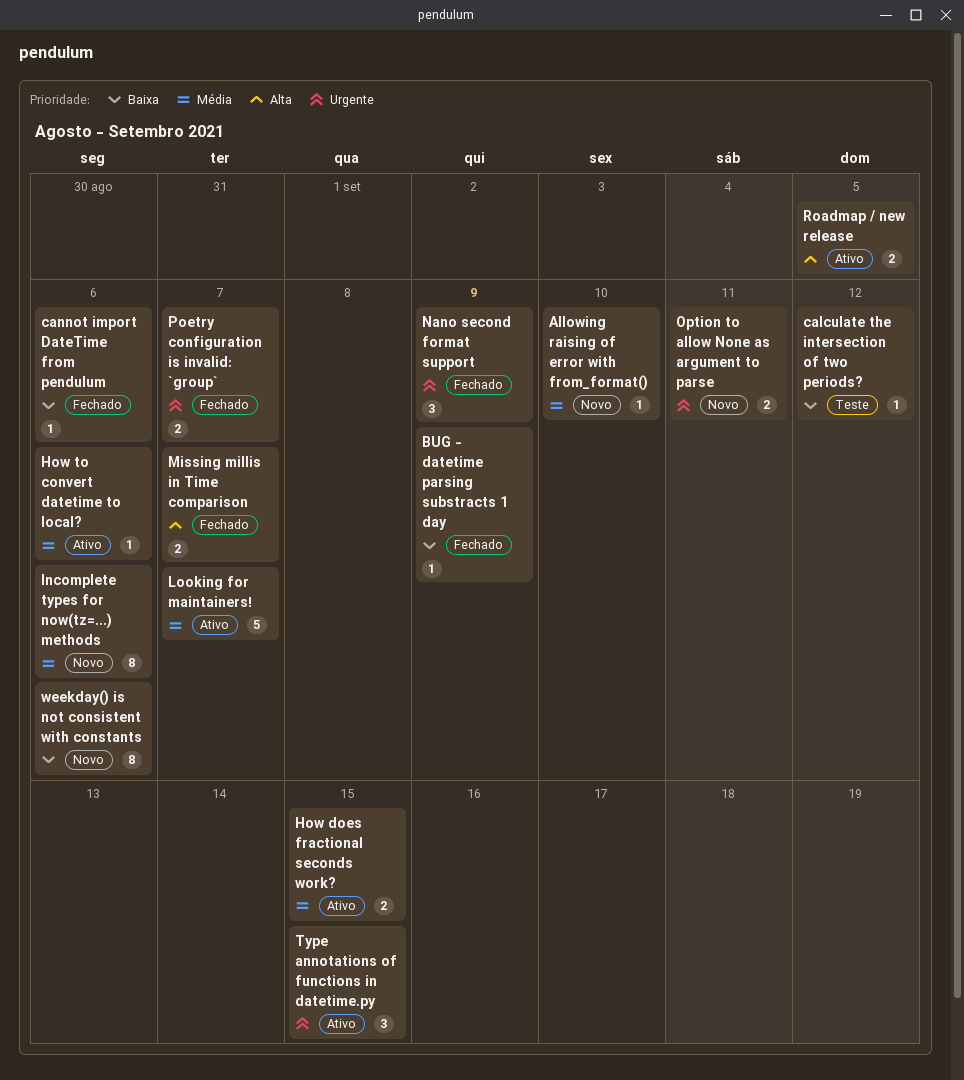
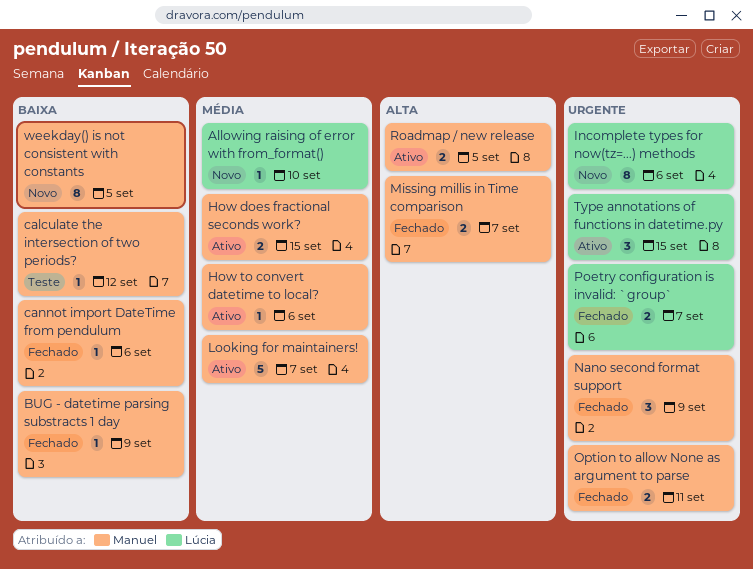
Incomplete types for now(tz=...) methods, priority: Média -> Urgente
Option to allow None as argument to parse, status: Novo -> Fechado
weekday() is not consistent with constants, due: Sep 6 -> Sep 5

